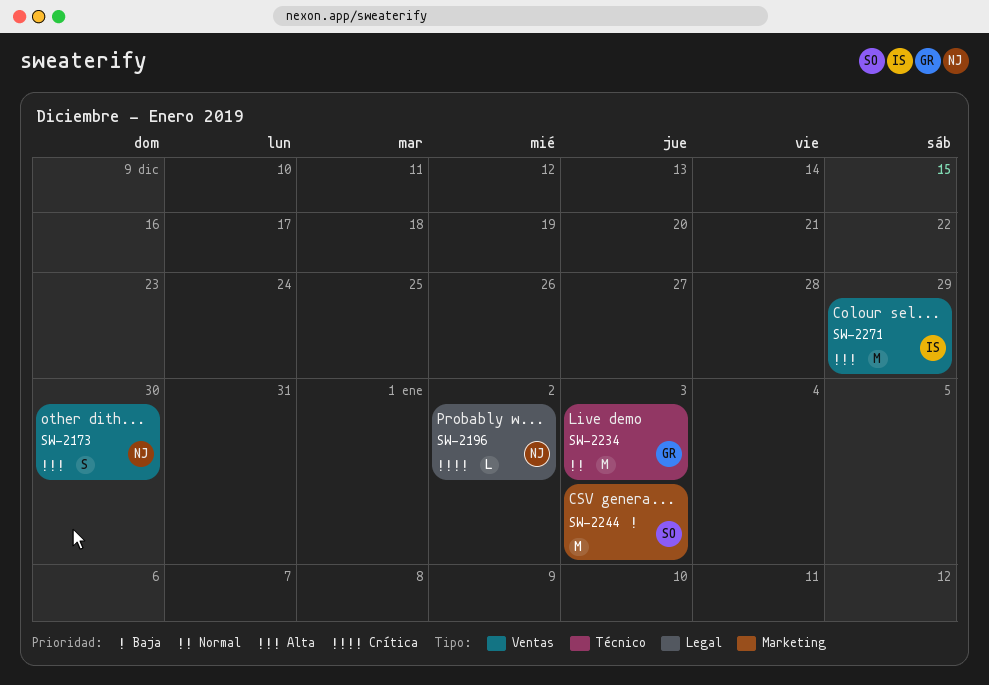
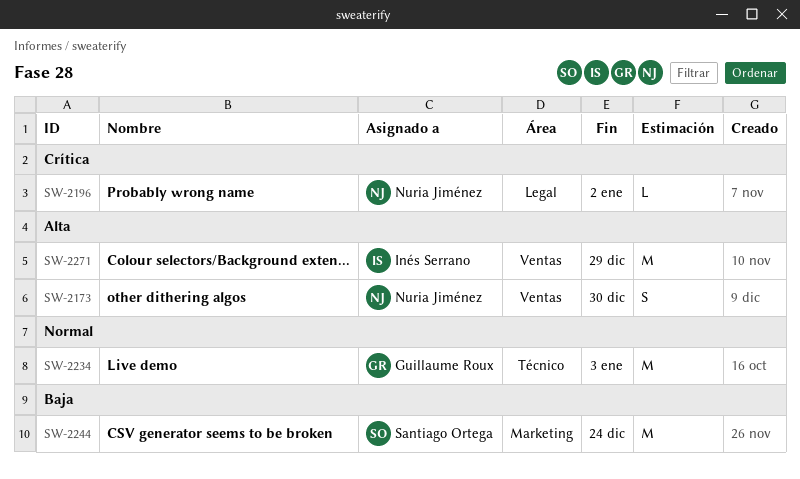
SW-2244, due: Jan 3 -> Dec 24

